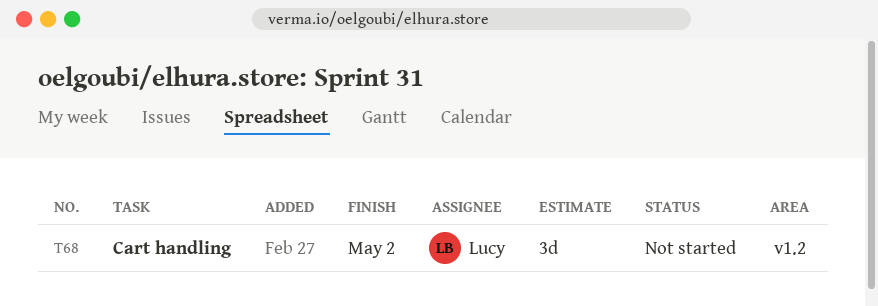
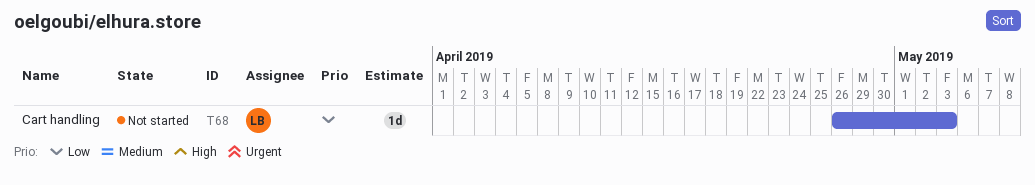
T68, estimate: 3d -> 1d
T68, due: May 2 -> May 3

